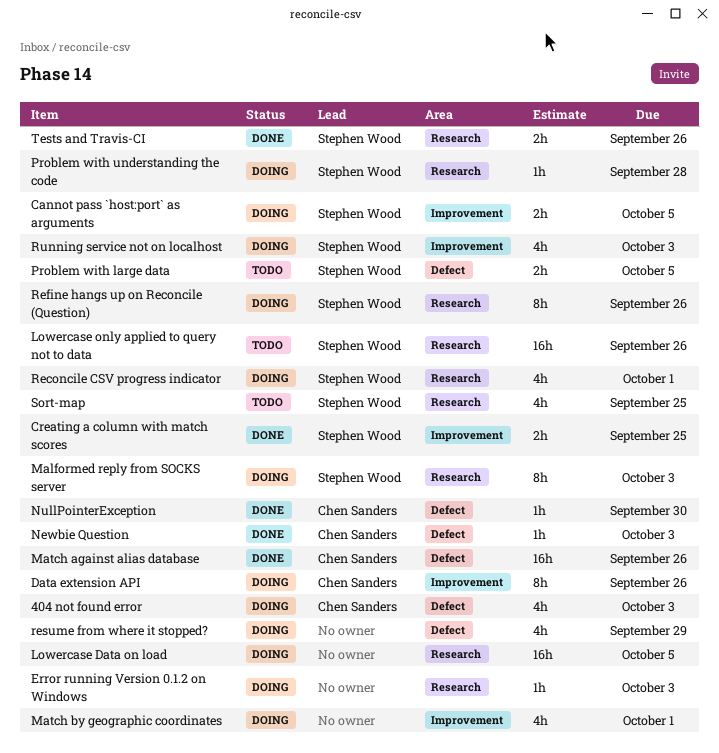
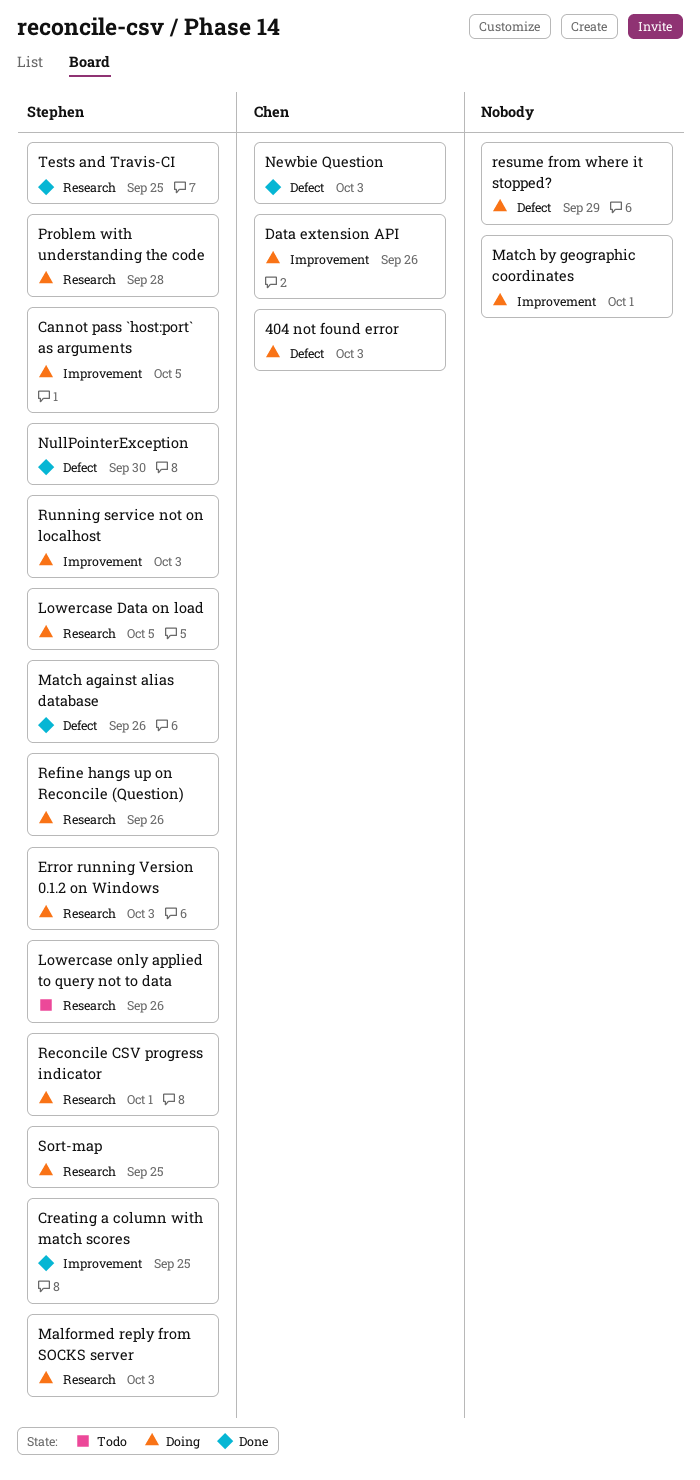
Error running Version 0.1.2 on Windows, owner: none -> Stephen Wood
Lowercase Data on load, owner: none -> Stephen Wood
Match against alias database, owner: Chen Sanders -> Stephen Wood
NullPointerException, owner: Chen Sanders -> Stephen Wood
Problem with large data: present -> none
Sort-map, status: Todo -> Doing
Tests and Travis-CI, due: Sep 26 -> Sep 25

